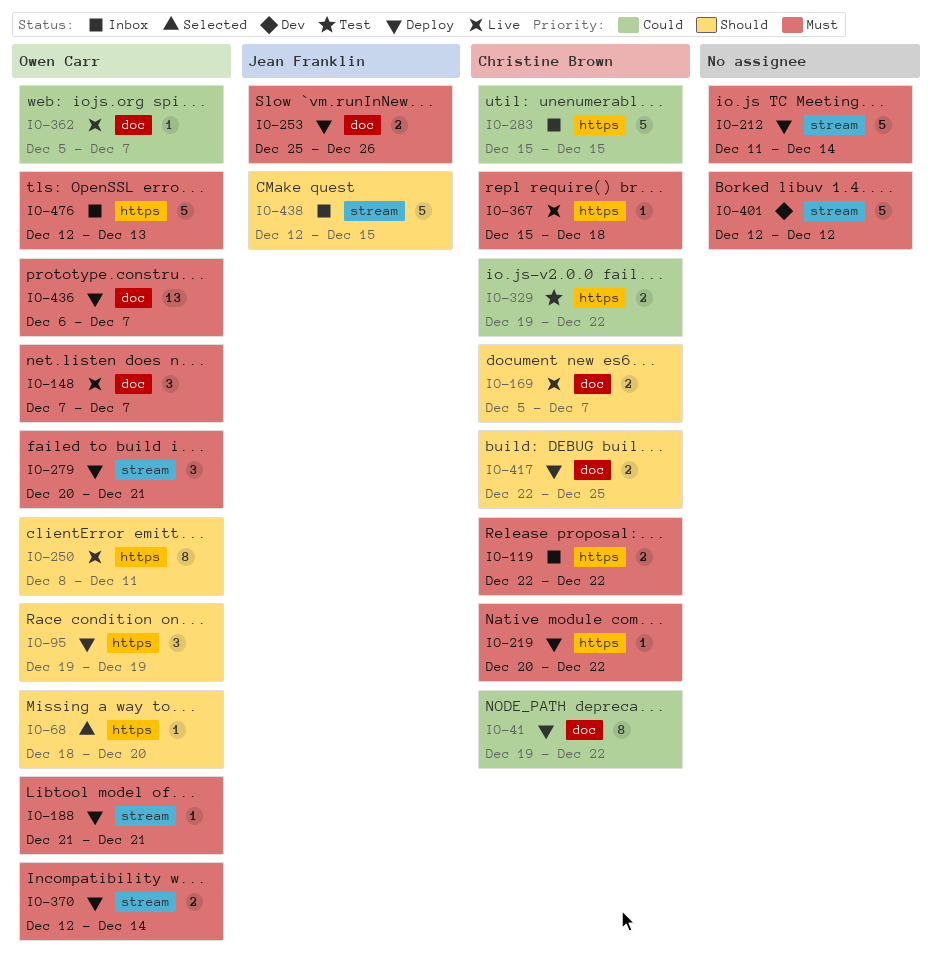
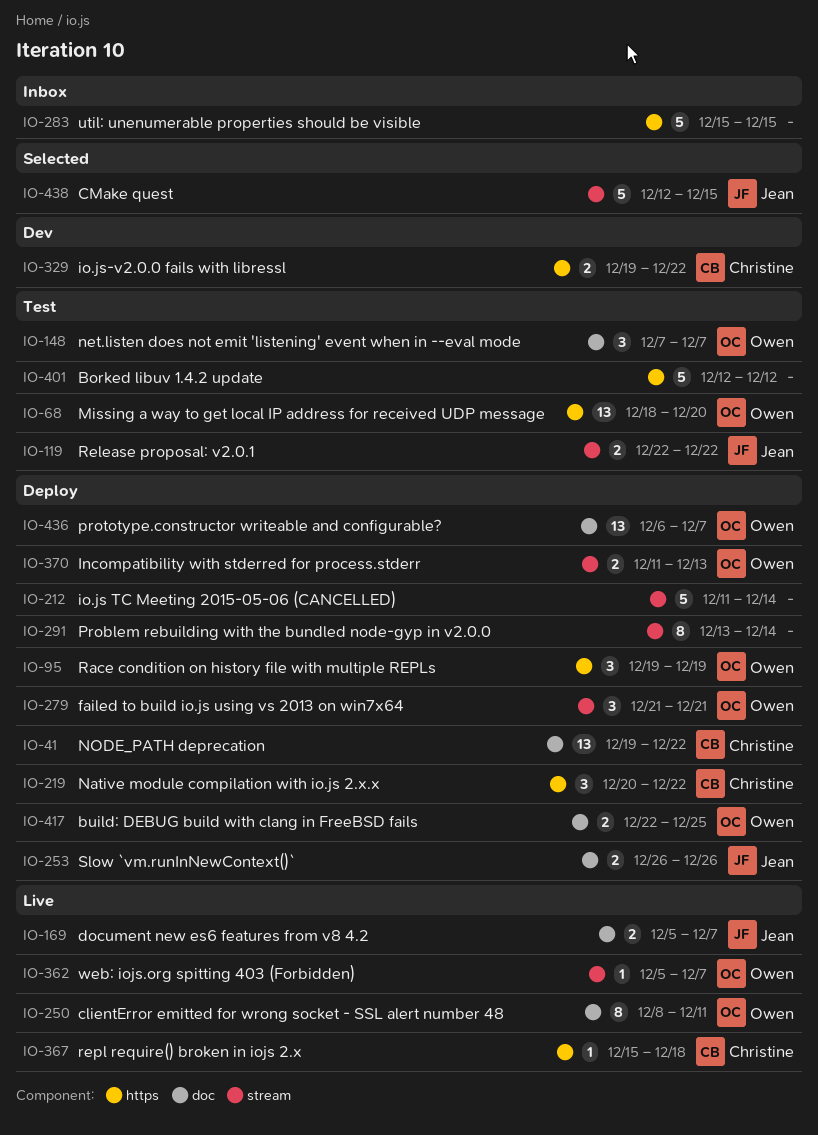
IO-41, estimate: 8 -> 13
IO-68, status: Selected -> Test
IO-68, estimate: 1 -> 13
IO-119, status: Inbox -> Test
IO-119, owner: Christine Brown -> Jean Franklin
IO-119, label: https -> stream
IO-148, status: Live -> Test
IO-169, owner: Christine Brown -> Jean Franklin
IO-188: present -> none
IO-219, estimate: 1 -> 3
IO-250, label: https -> doc
IO-253, start: Dec 25 -> Dec 26
IO-279, start: Dec 20 -> Dec 21
IO-283, owner: Christine Brown -> none
IO-291: none -> present
IO-329, status: Test -> Dev
IO-362, label: doc -> stream
IO-370, start: Dec 12 -> Dec 11
IO-370, due: Dec 14 -> Dec 13
IO-401, status: Dev -> Test
IO-401, label: stream -> https
IO-417, owner: Christine Brown -> Owen Carr
IO-438, status: Inbox -> Selected
IO-476: present -> none

